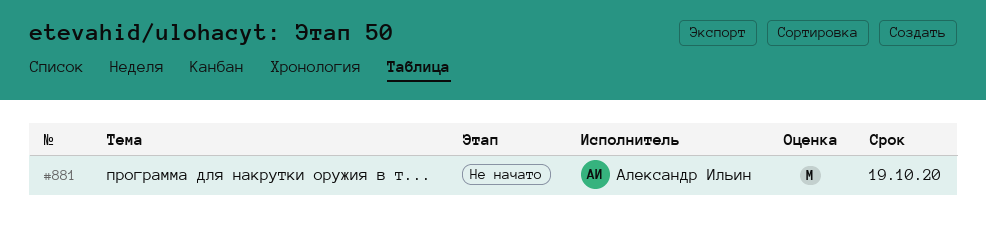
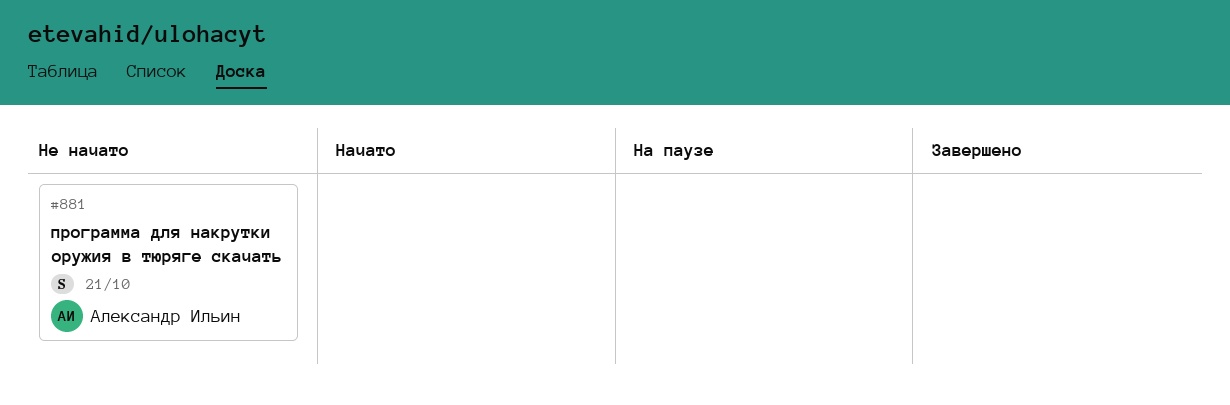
#881, estimate: M -> S
#881, due: Oct 19 -> Oct 21

